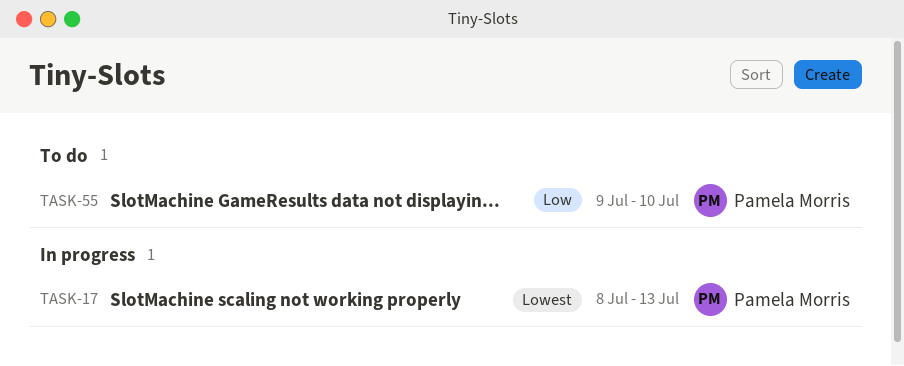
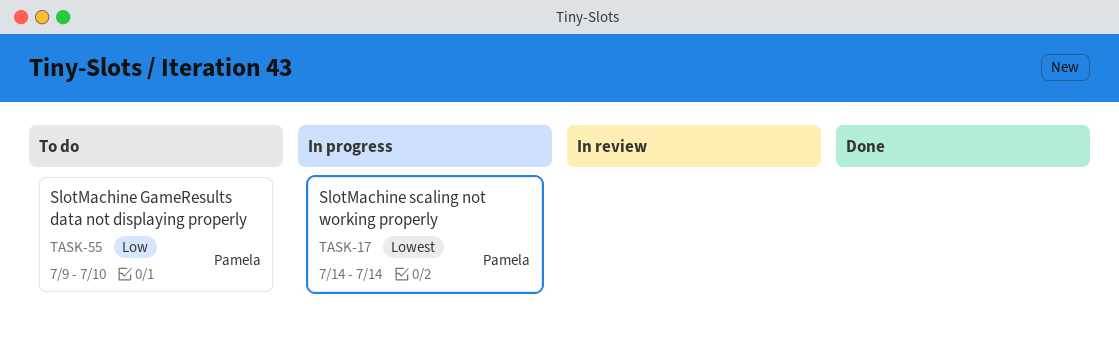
TASK-17, start: Jul 8 -> Jul 14
TASK-17, due: Jul 13 -> Jul 14

